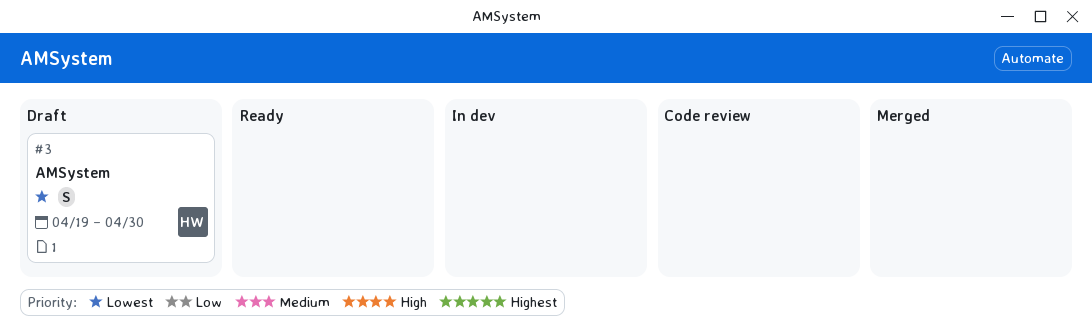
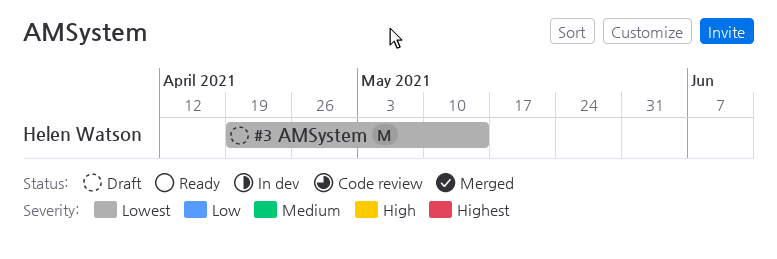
#3, estimate: S -> M
#3, due: Apr 30 -> May 14

